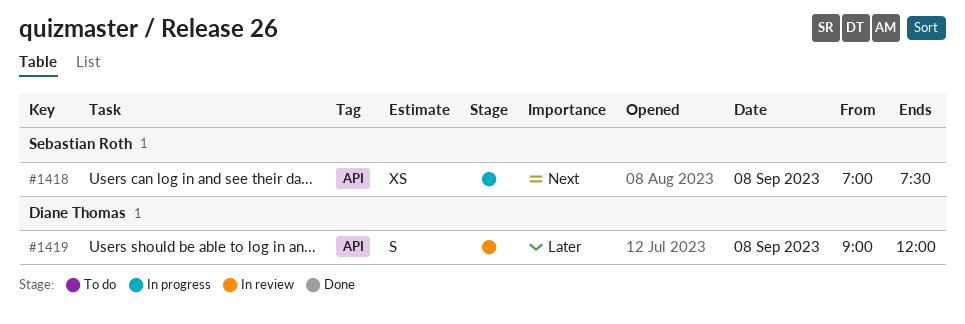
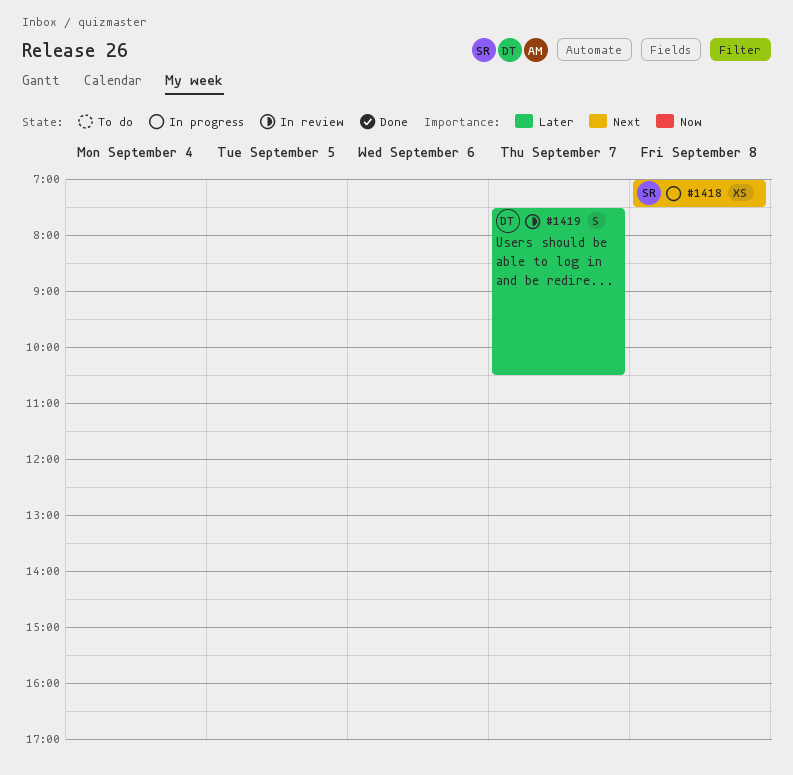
#1419, day: Sep 8 -> Sep 7
#1419, begins: 09:00 -> 07:30
#1419, ends: 12:00 -> 10:30

